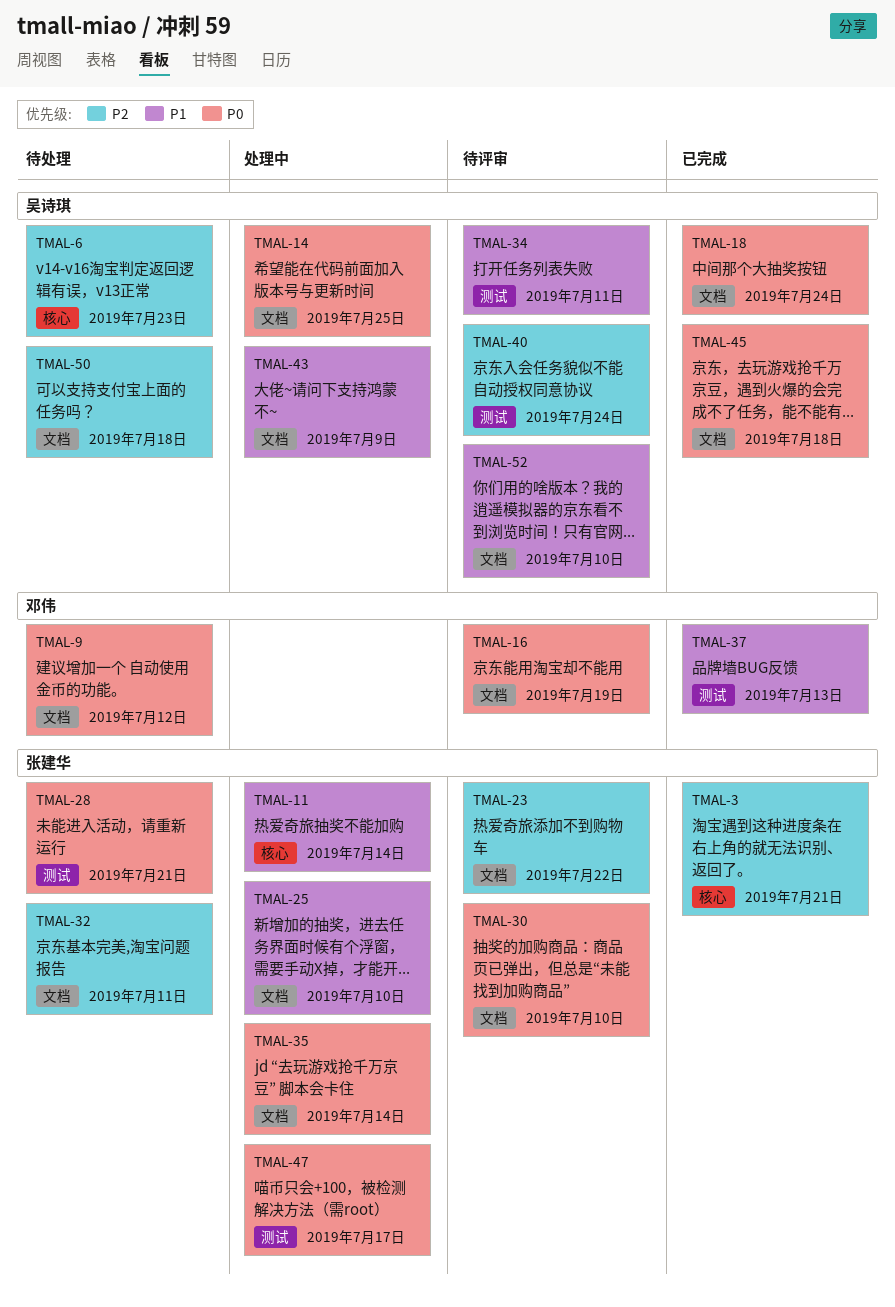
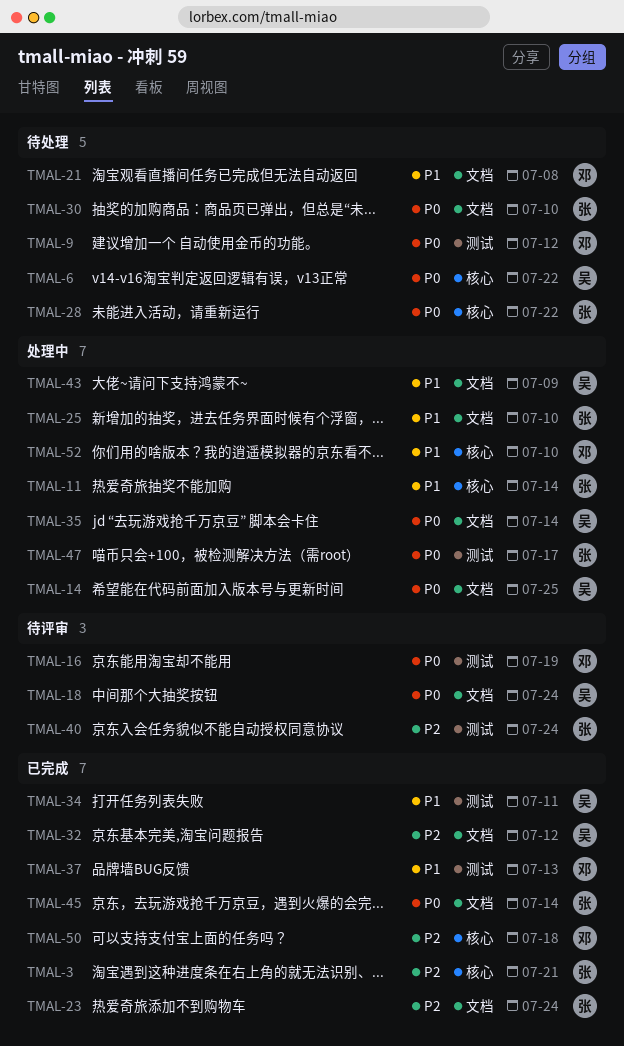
TMAL-6, priority: P2 -> P0
TMAL-6, due: Jul 23 -> Jul 22
TMAL-9, label: 文档 -> 测试
TMAL-16, label: 文档 -> 测试
TMAL-18, status: 已完成 -> 待评审
TMAL-21: none -> present
TMAL-23, status: 待评审 -> 已完成
TMAL-23, due: Jul 22 -> Jul 24
TMAL-28, label: 测试 -> 核心
TMAL-28, due: Jul 21 -> Jul 22
TMAL-30, status: 待评审 -> 待处理
TMAL-32, status: 待处理 -> 已完成
TMAL-32, owner: 张建华 -> 吴诗琪
TMAL-32, due: Jul 11 -> Jul 12
TMAL-34, status: 待评审 -> 已完成
TMAL-35, owner: 张建华 -> 吴诗琪
TMAL-40, owner: 吴诗琪 -> 张建华
TMAL-45, owner: 吴诗琪 -> 张建华
TMAL-45, due: Jul 18 -> Jul 14
TMAL-50, status: 待处理 -> 已完成
TMAL-50, owner: 吴诗琪 -> 邓伟
TMAL-50, label: 文档 -> 核心
TMAL-52, status: 待评审 -> 处理中
TMAL-52, owner: 吴诗琪 -> 邓伟
TMAL-52, label: 文档 -> 核心

